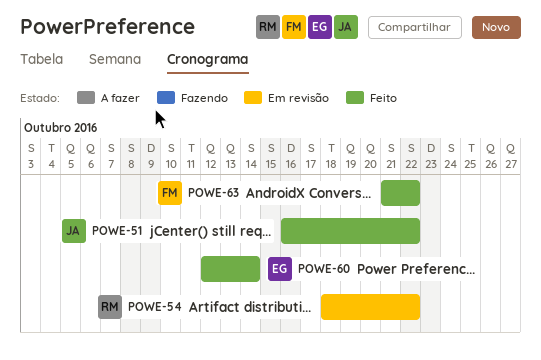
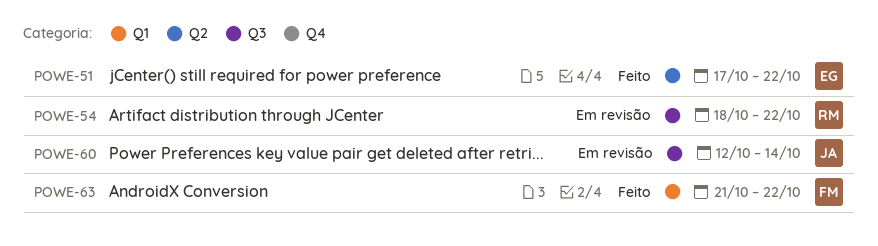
POWE-51, owner: JA -> EG
POWE-51, start: Oct 16 -> Oct 17
POWE-60, status: Feito -> Em revisão
POWE-60, owner: EG -> JA

